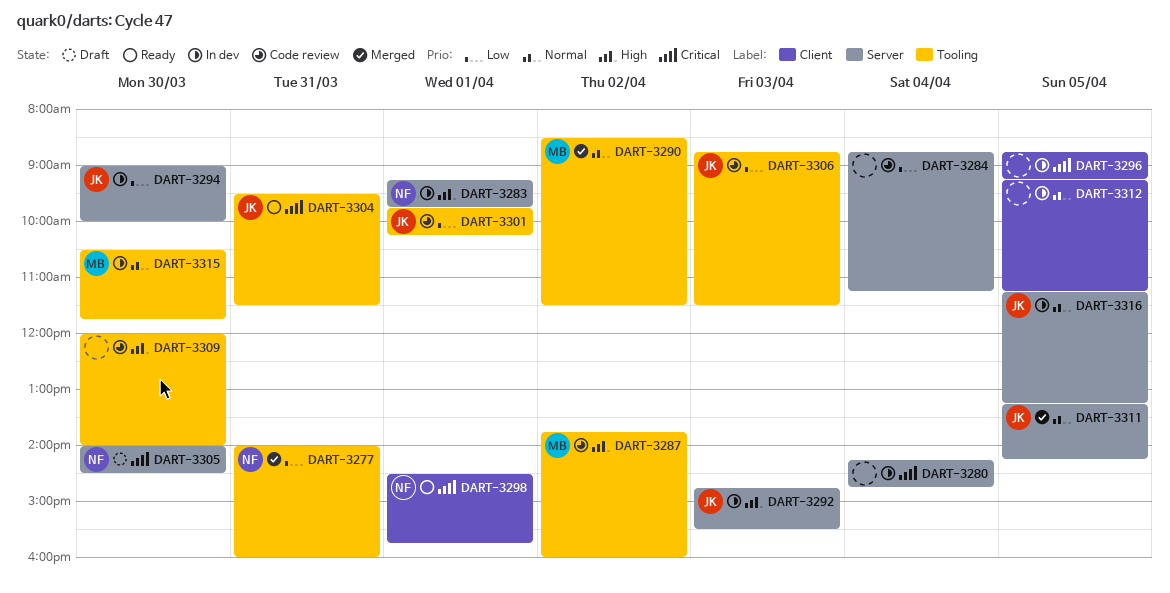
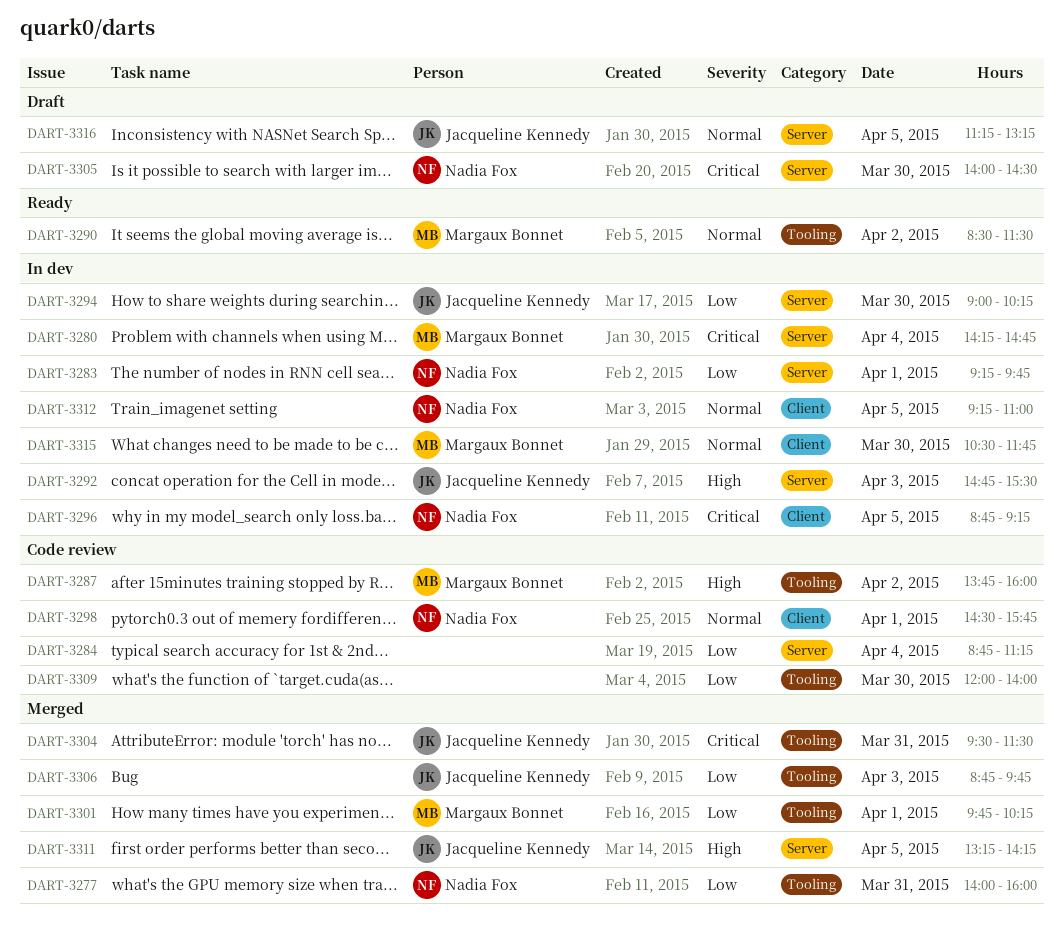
DART-3280, owner: none -> Margaux Bonnet
DART-3283, priority: High -> Low
DART-3290, status: Merged -> Ready
DART-3294, ends: 10:00 -> 10:15
DART-3296, owner: none -> Nadia Fox
DART-3298, status: Ready -> Code review
DART-3298, priority: Critical -> Normal
DART-3301, status: Code review -> Merged
DART-3301, owner: Jacqueline Kennedy -> Margaux Bonnet
DART-3304, status: Ready -> Merged
DART-3306, status: Code review -> Merged
DART-3306, ends: 11:30 -> 09:45
DART-3309, priority: High -> Low
DART-3311, priority: Normal -> High
DART-3312, owner: none -> Nadia Fox
DART-3312, ends: 11:15 -> 11:00
DART-3315, label: Tooling -> Client
DART-3316, status: In dev -> Draft

